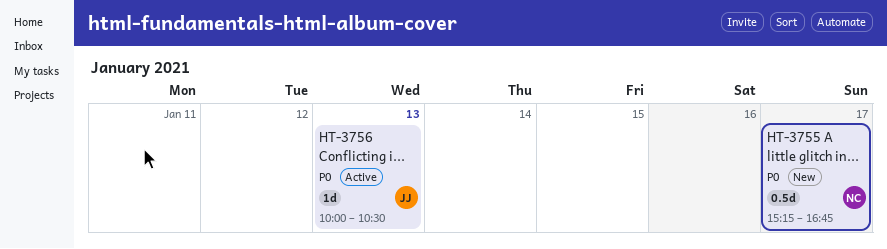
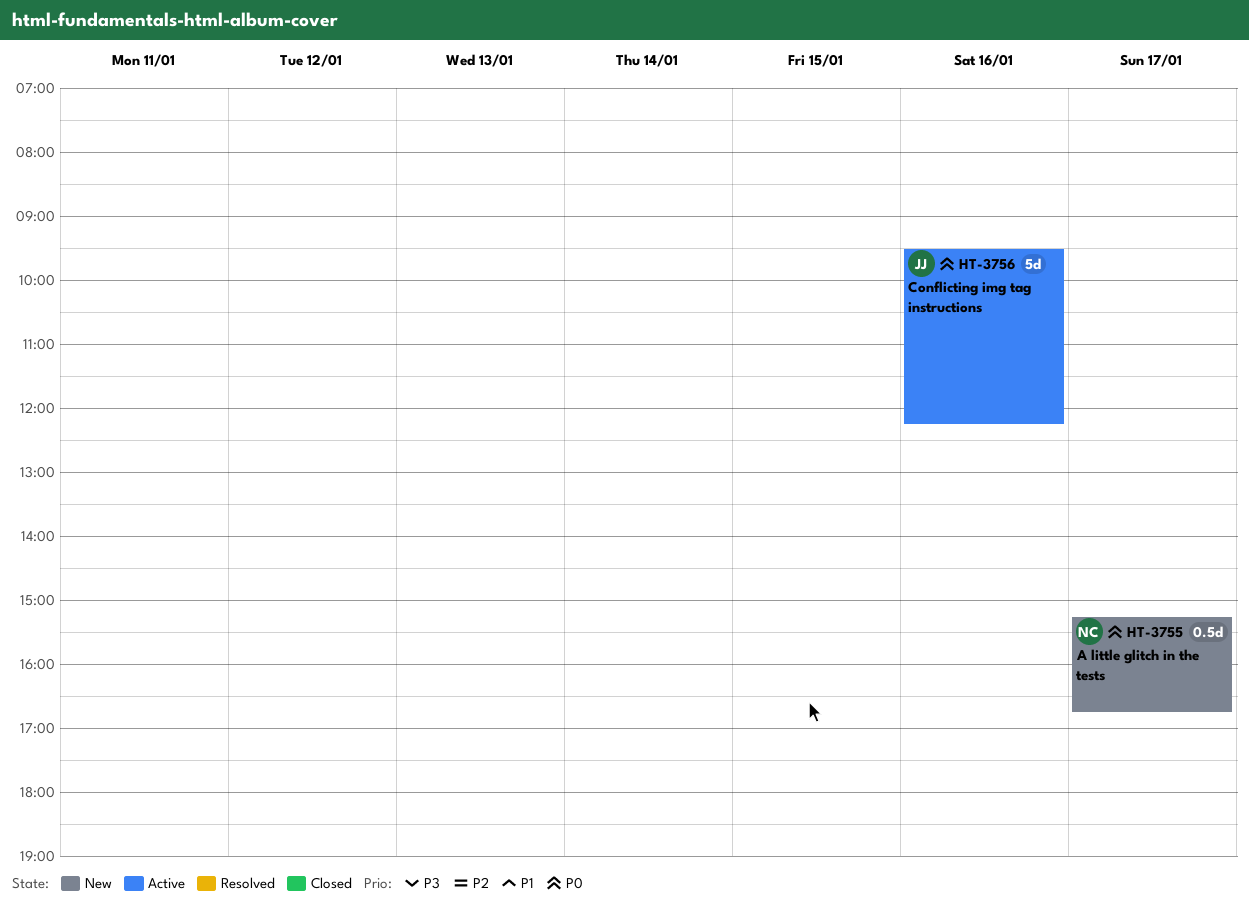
HT-3756, estimate: 1d -> 5d
HT-3756, day: Jan 13 -> Jan 16
HT-3756, begins: 10:00 -> 09:30
HT-3756, ends: 10:30 -> 12:15

